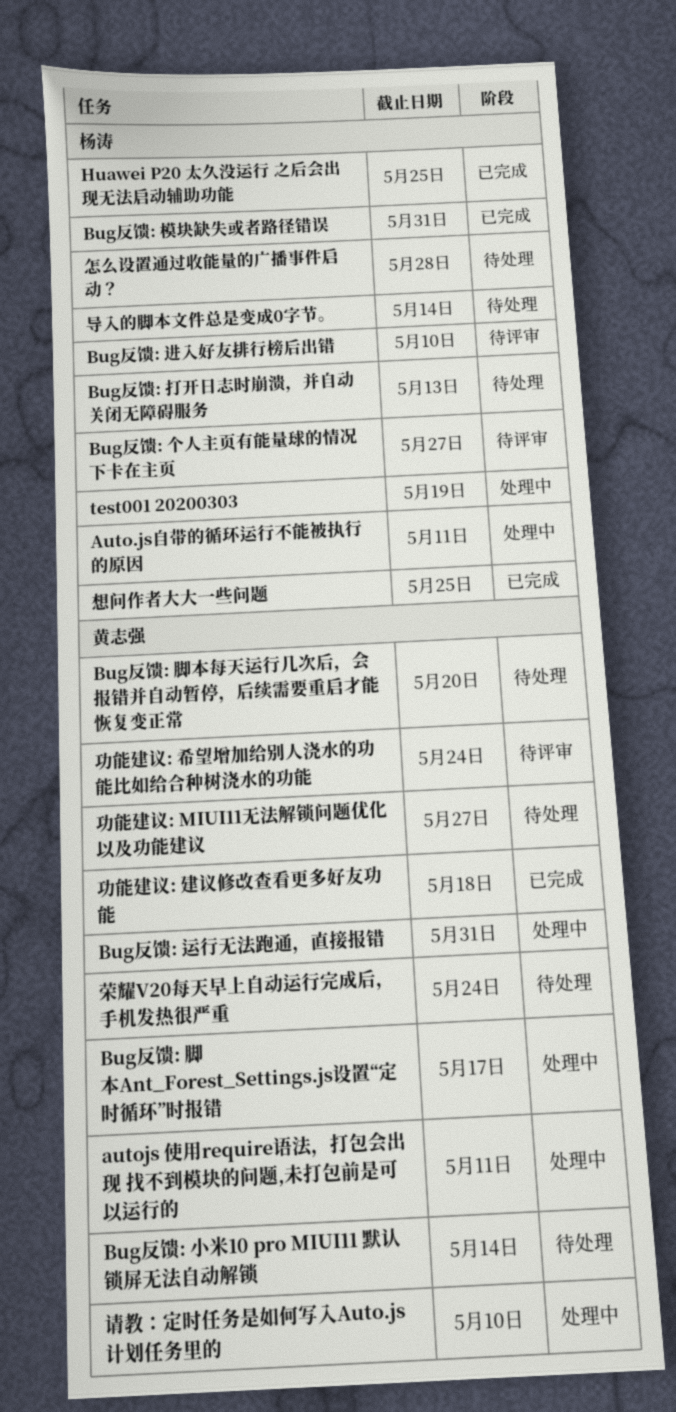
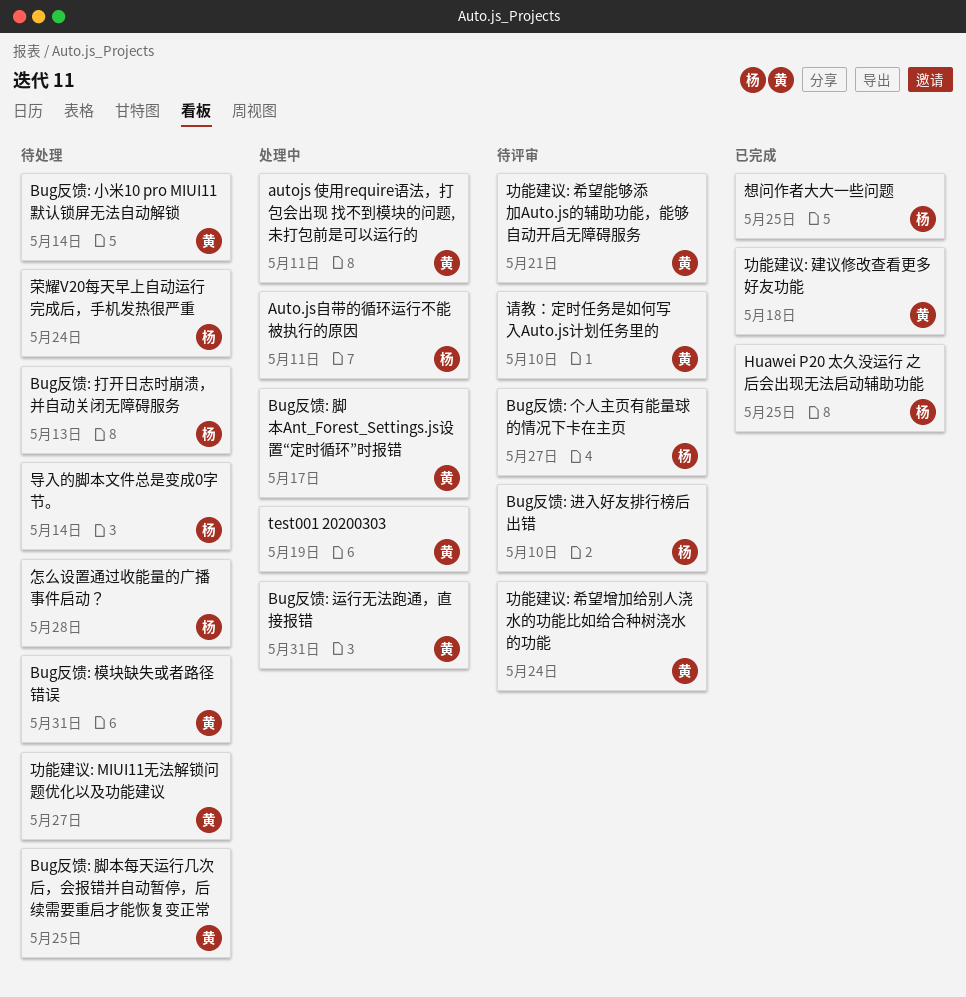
Bug反馈: 模块缺失或者路径错误, status: 已完成 -> 待处理
Bug反馈: 模块缺失或者路径错误, owner: 杨涛 -> 黄志强
Bug反馈: 脚本每天运行几次后，会报错并自动暂停，后续需要重启才能恢复变正常, due: May 20 -> May 25
test001 20200303, owner: 杨涛 -> 黄志强
功能建议: 希望能够添加Auto.js的辅助功能，能够自动开启无障碍服务: none -> present
荣耀V20每天早上自动运行完成后，手机发热很严重, owner: 黄志强 -> 杨涛
请教：定时任务是如何写入Auto.js计划任务里的, status: 处理中 -> 待评审

